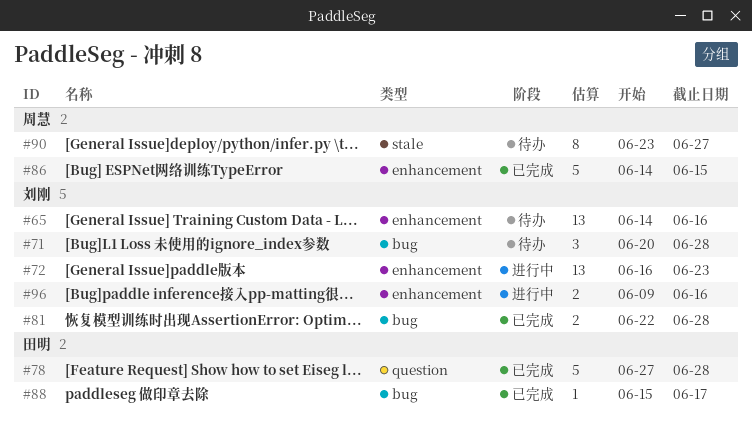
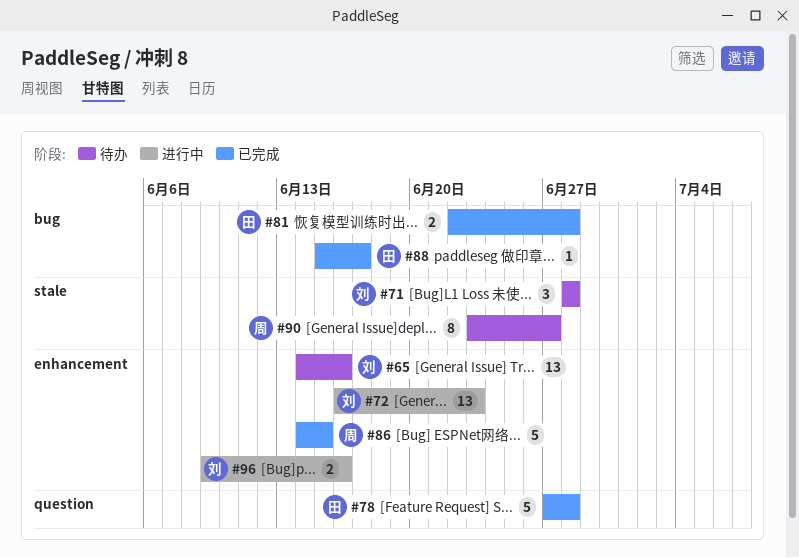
#71, label: bug -> stale
#71, start: Jun 20 -> Jun 28
#81, owner: 刘刚 -> 田明

